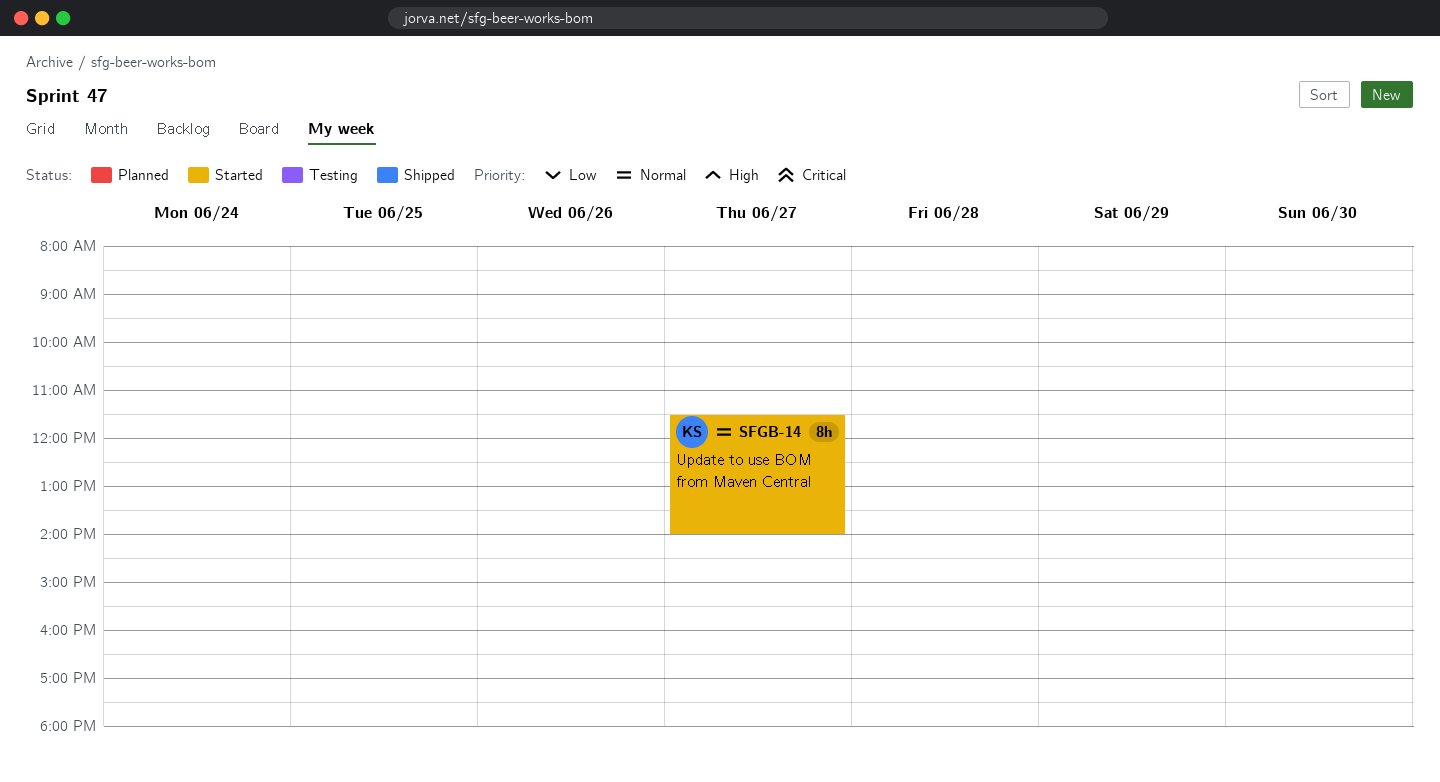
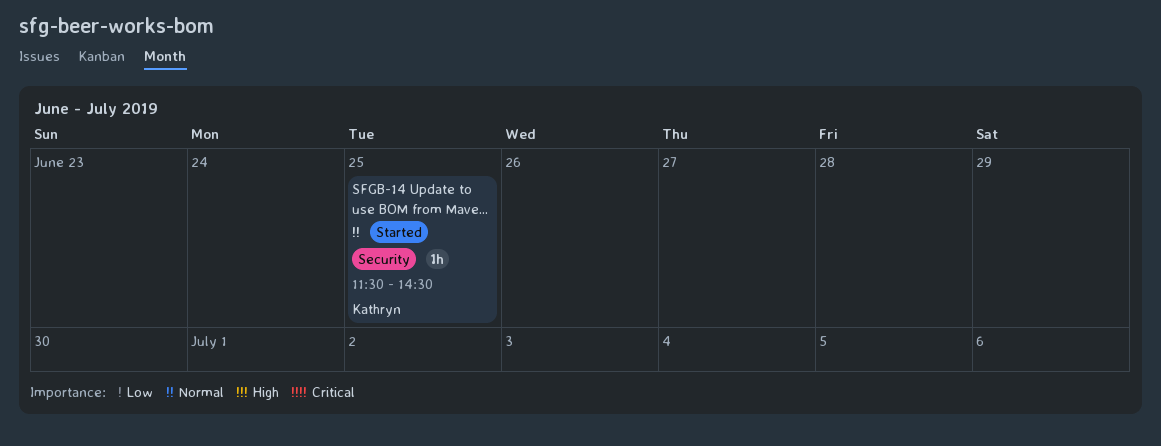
SFGB-14, estimate: 8h -> 1h
SFGB-14, day: Jun 27 -> Jun 25
SFGB-14, ends: 14:00 -> 14:30

